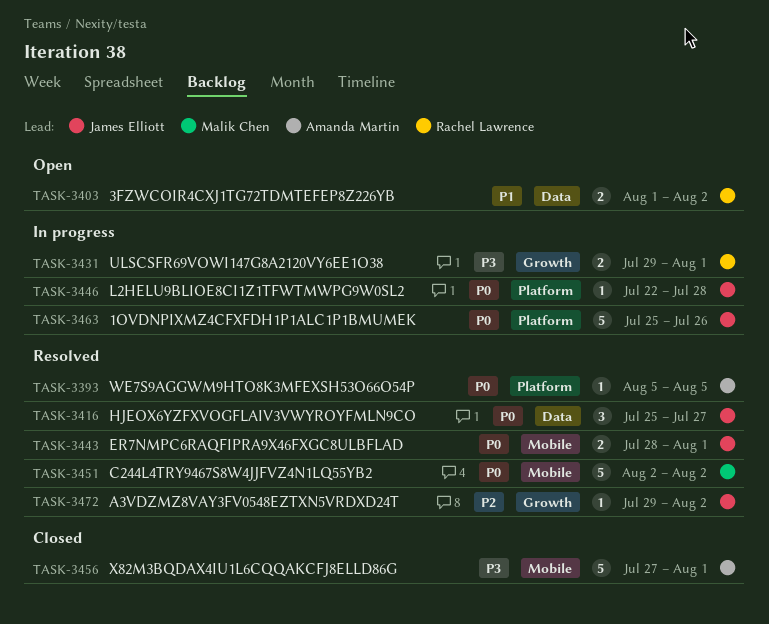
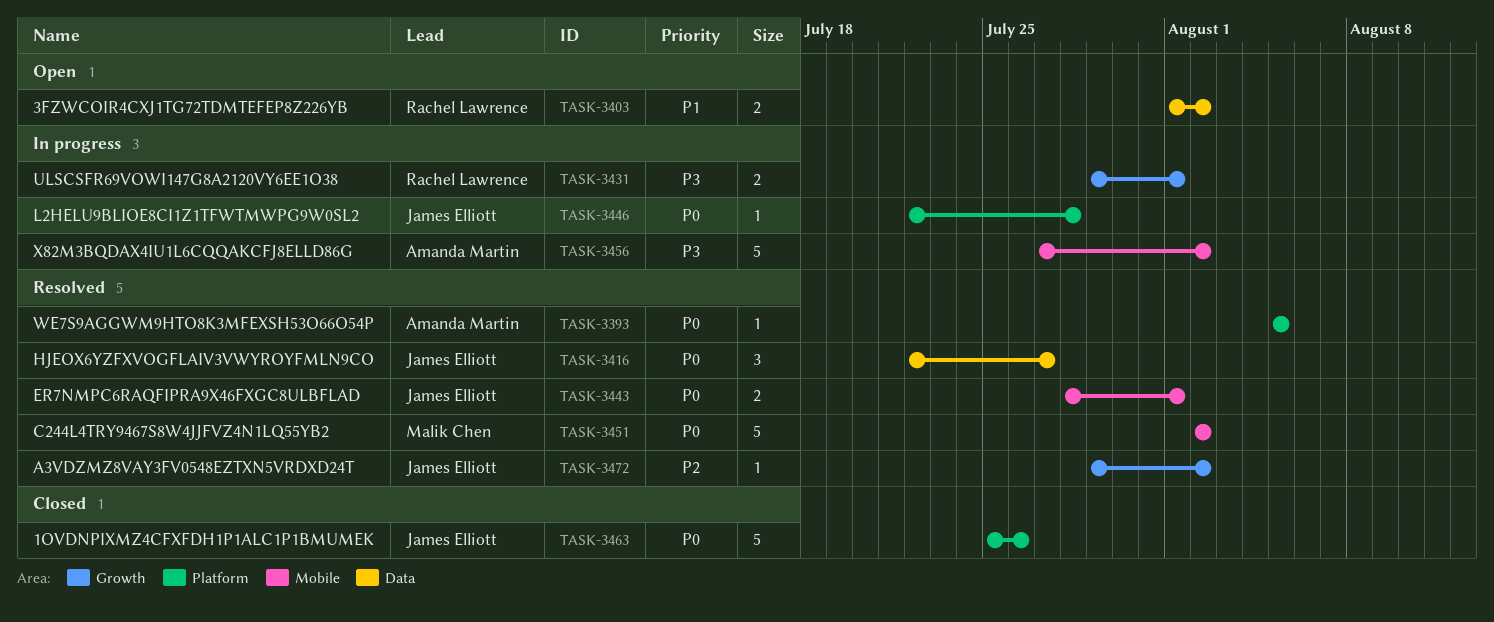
TASK-3416, start: Jul 25 -> Jul 22
TASK-3456, status: Closed -> In progress
TASK-3456, due: Aug 1 -> Aug 2
TASK-3463, status: In progress -> Closed

